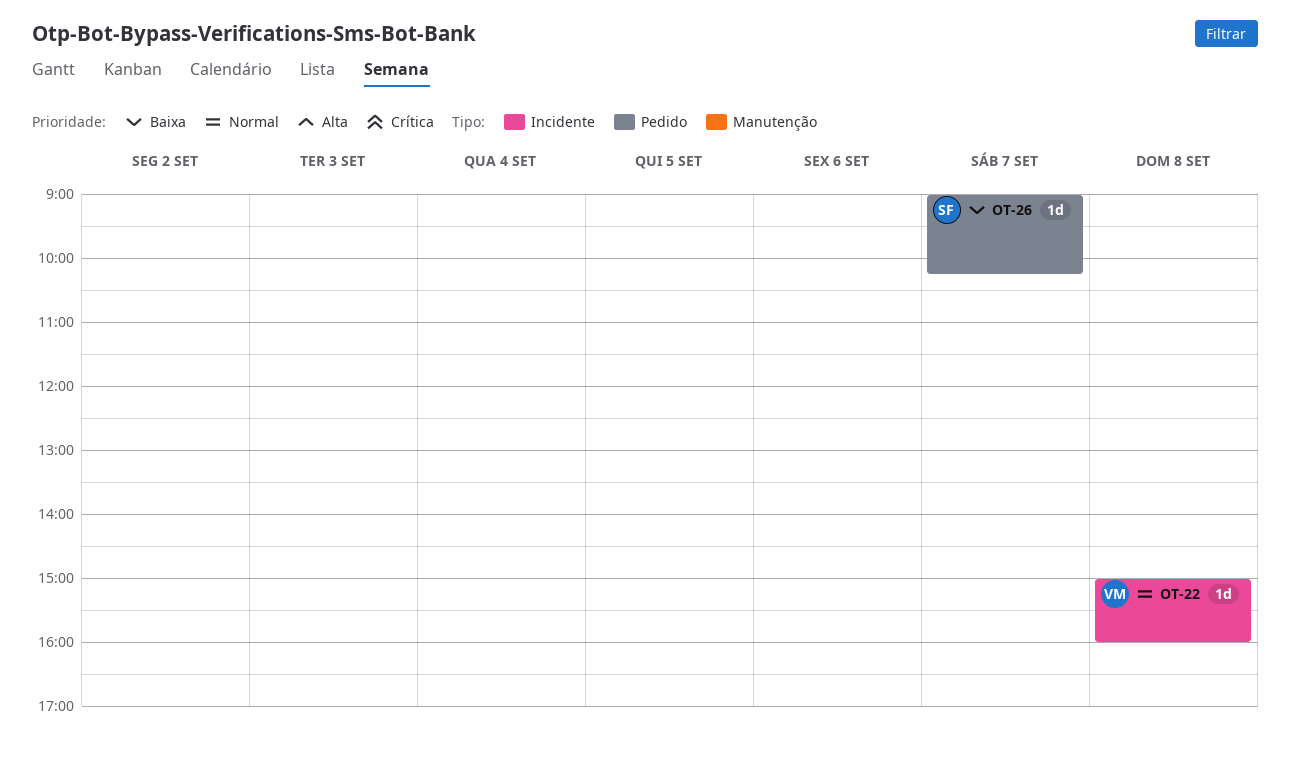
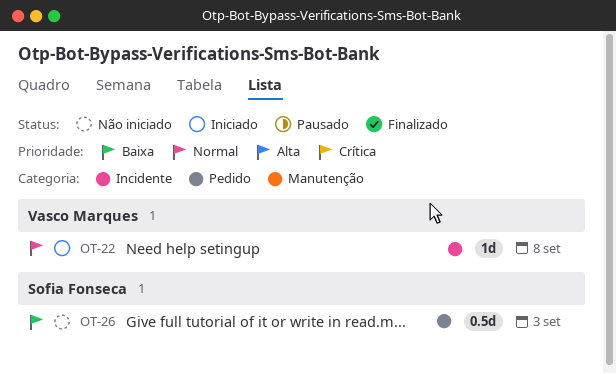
OT-26, estimate: 1d -> 0.5d
OT-26, day: Sep 7 -> Sep 3

